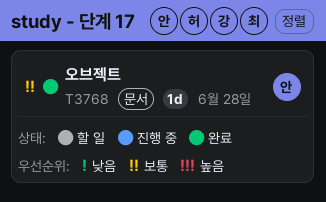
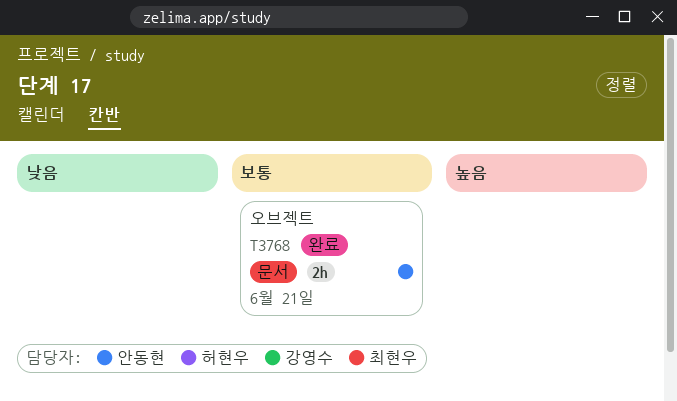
T3768, estimate: 1d -> 2h
T3768, due: Jun 28 -> Jun 21

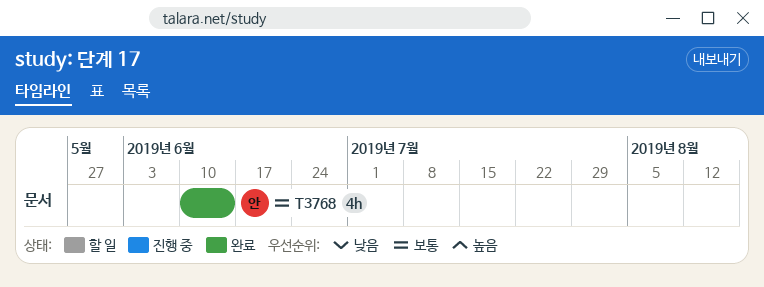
T3768, estimate: 2h -> 4h
T3768, due: Jun 21 -> Jun 14

